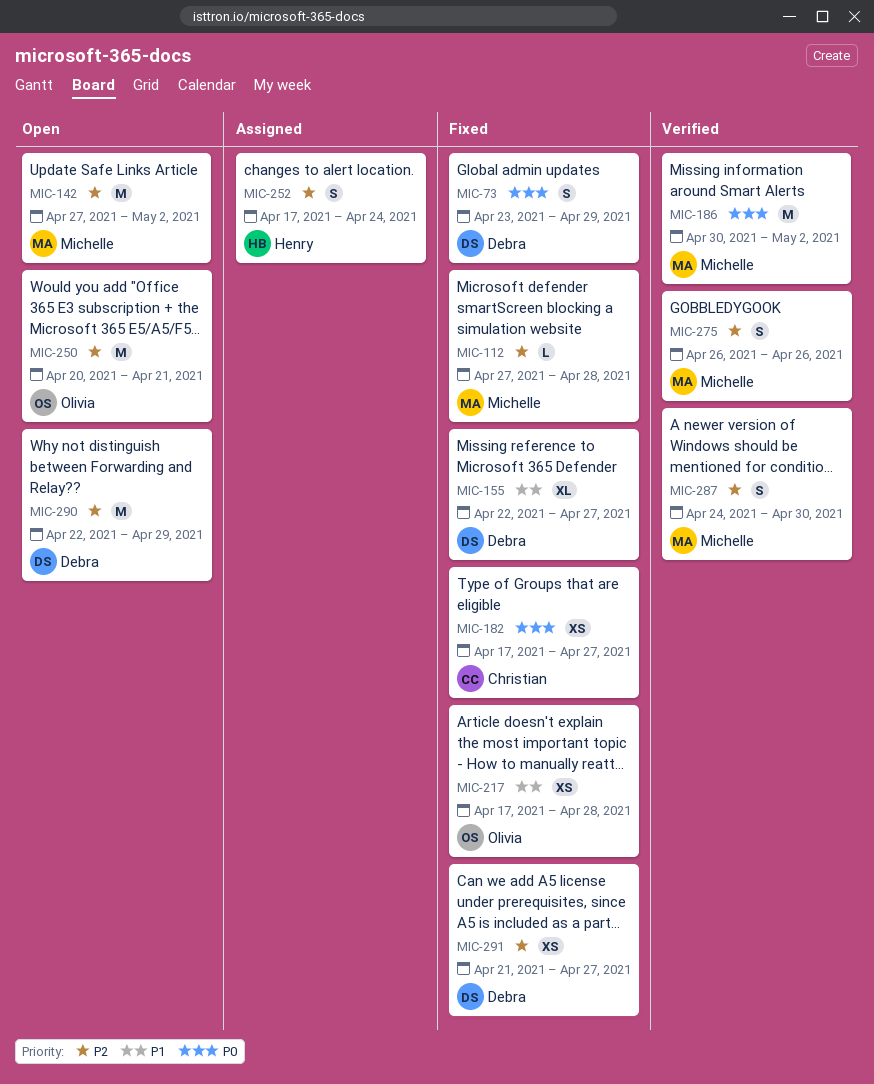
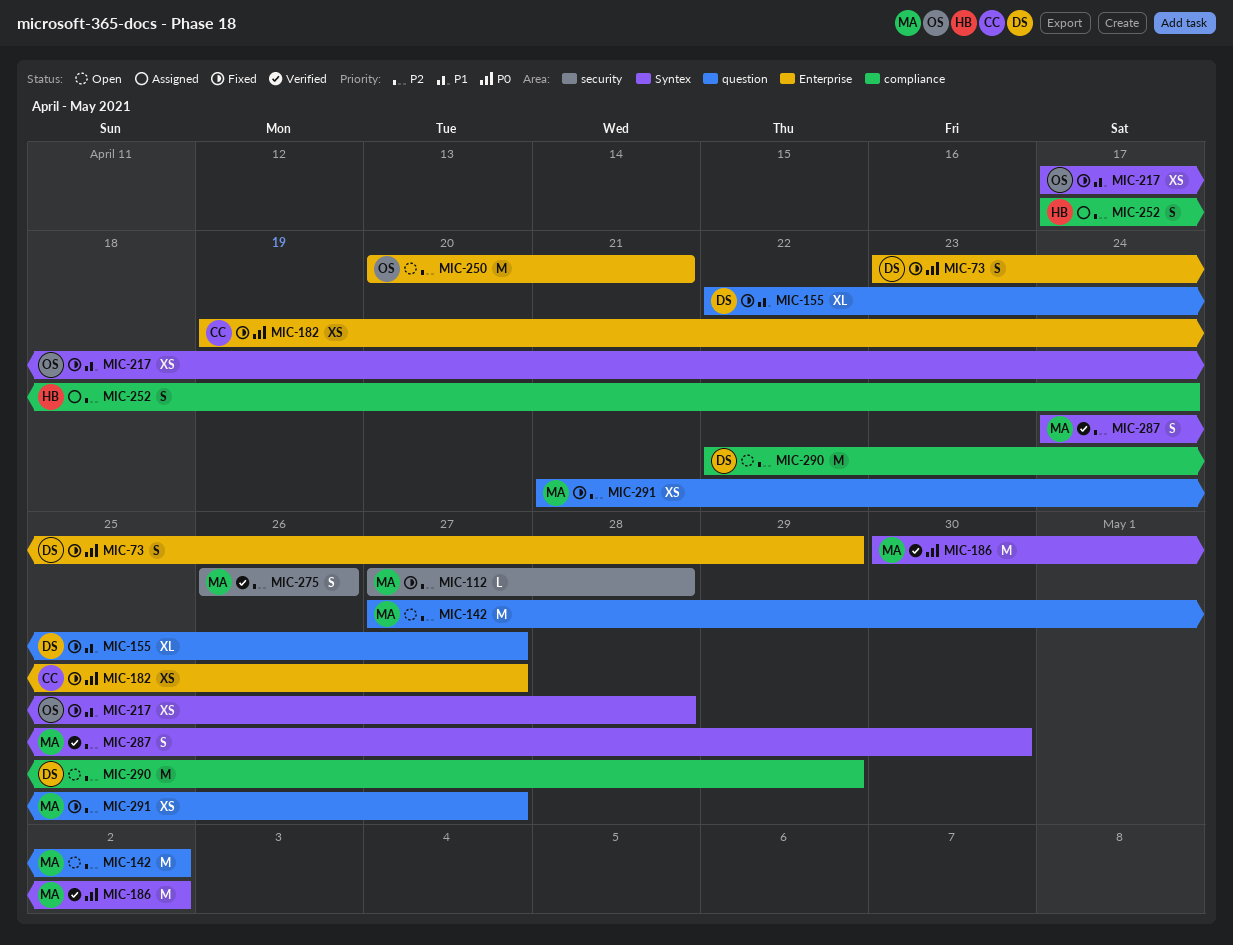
MIC-182, start: Apr 17 -> Apr 19
MIC-291, owner: Debra -> Michelle

